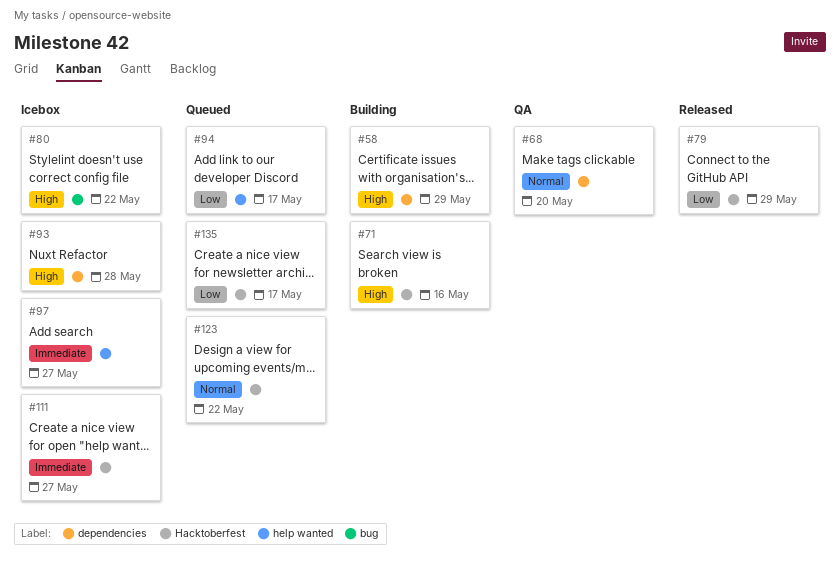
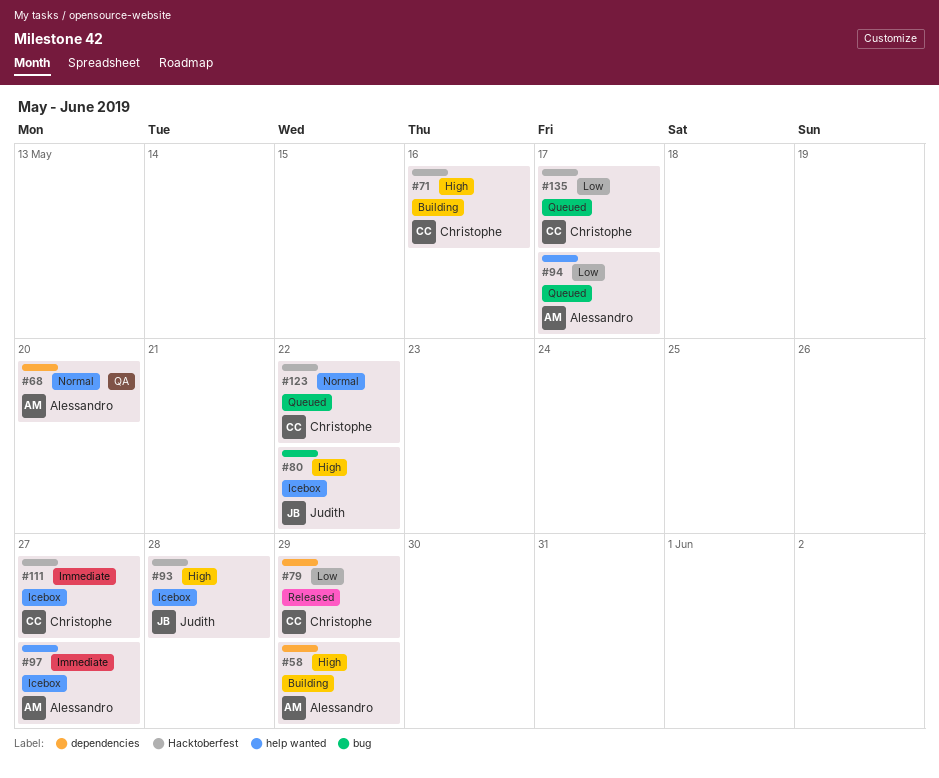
#79, label: Hacktoberfest -> dependencies
#93, label: dependencies -> Hacktoberfest

